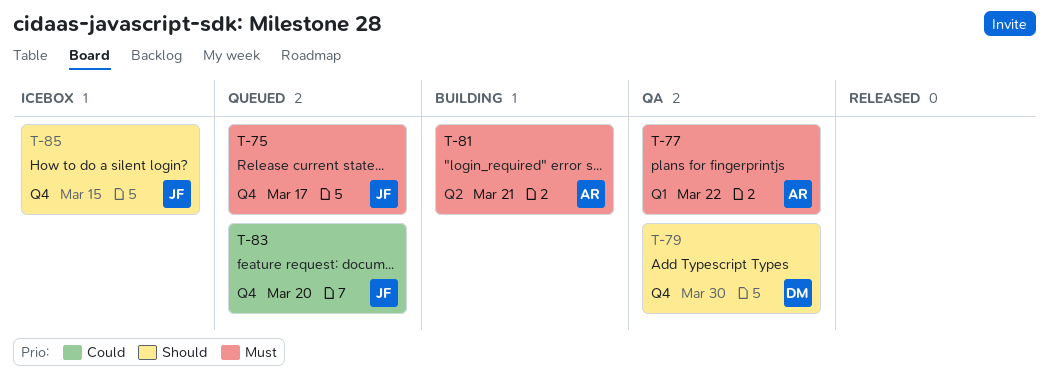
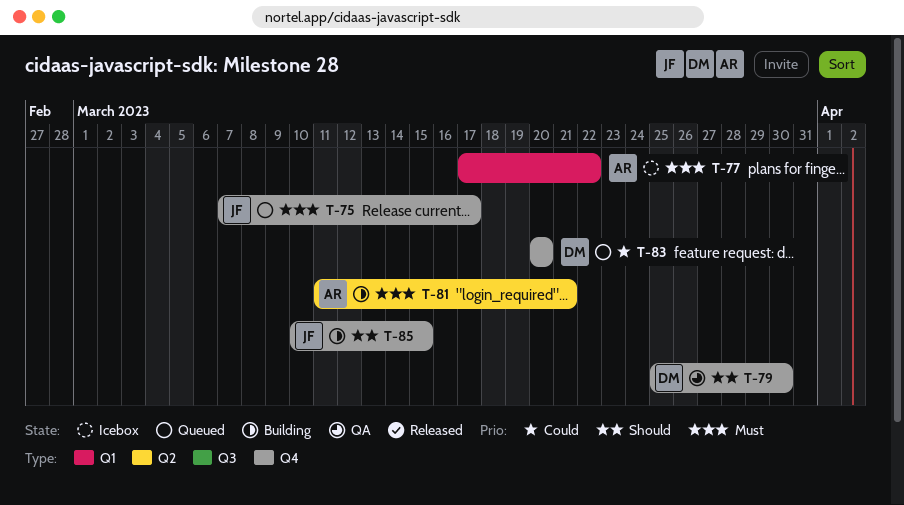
T-77, status: QA -> Icebox
T-83, owner: JF -> DM
T-85, status: Icebox -> Building

